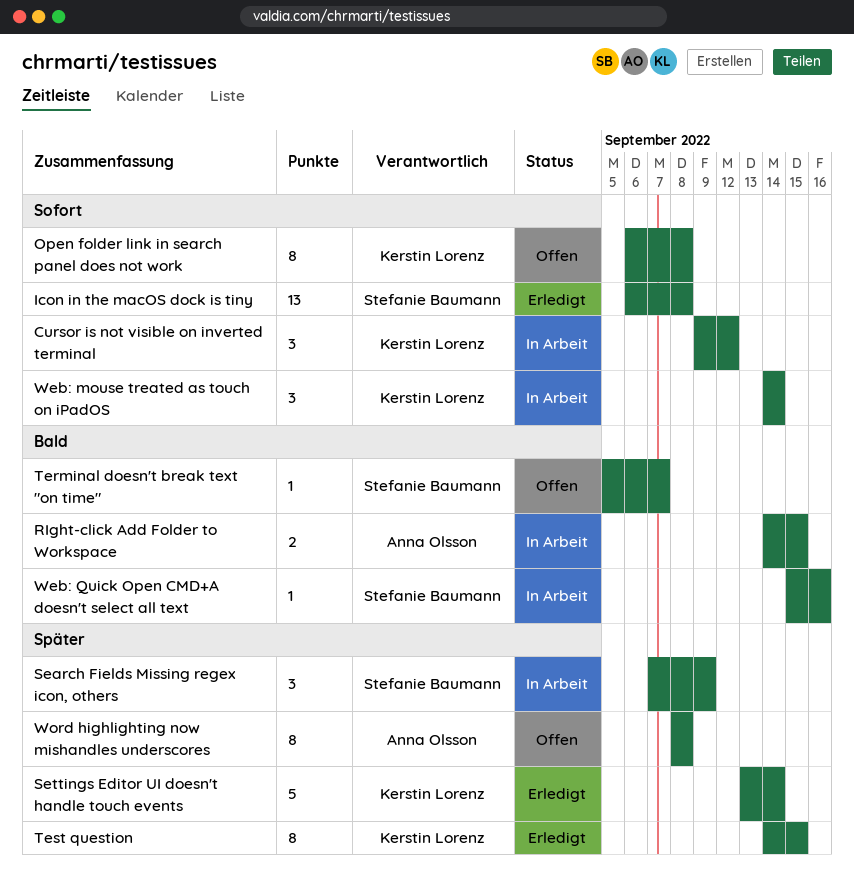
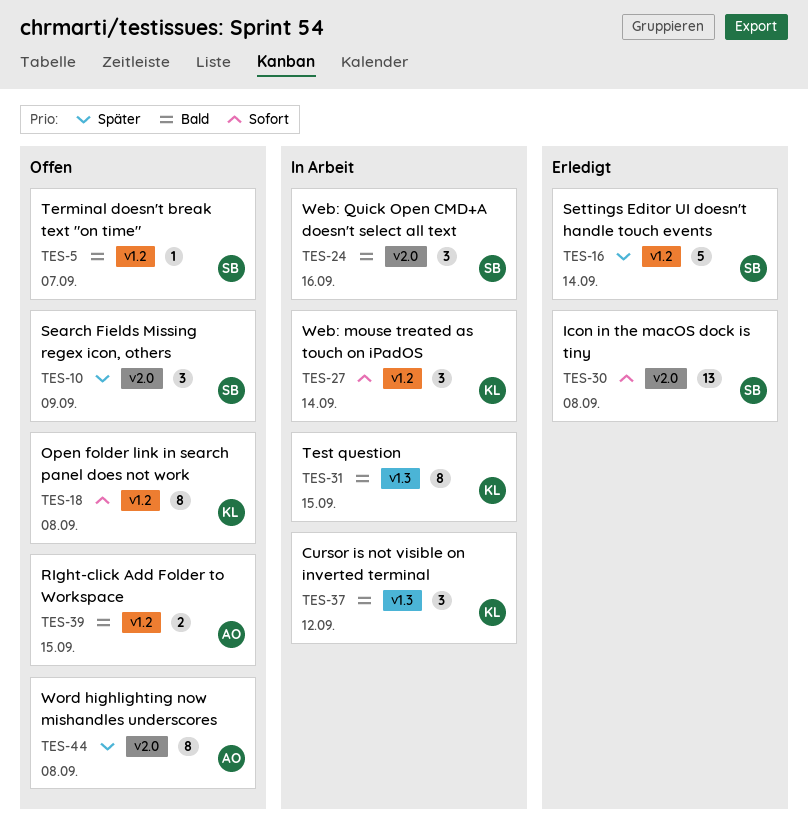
Cursor is not visible on inverted terminal, priority: Sofort -> Bald
RIght-click Add Folder to Workspace, status: In Arbeit -> Offen
Search Fields Missing regex icon, others, status: In Arbeit -> Offen
Settings Editor UI doesn't handle touch events, owner: Kerstin Lorenz -> Stefanie Baumann
Test question, status: Erledigt -> In Arbeit
Test question, priority: Später -> Bald
Web: Quick Open CMD+A doesn't select all text, estimate: 1 -> 3

